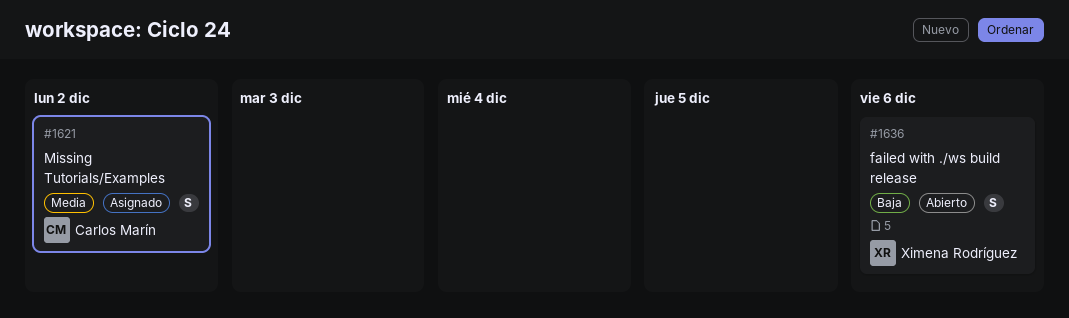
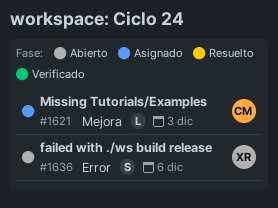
#1621, estimate: S -> L
#1621, due: Dec 2 -> Dec 3

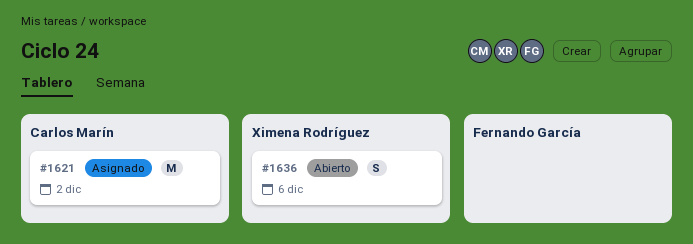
#1621, estimate: L -> M
#1621, due: Dec 3 -> Dec 2

